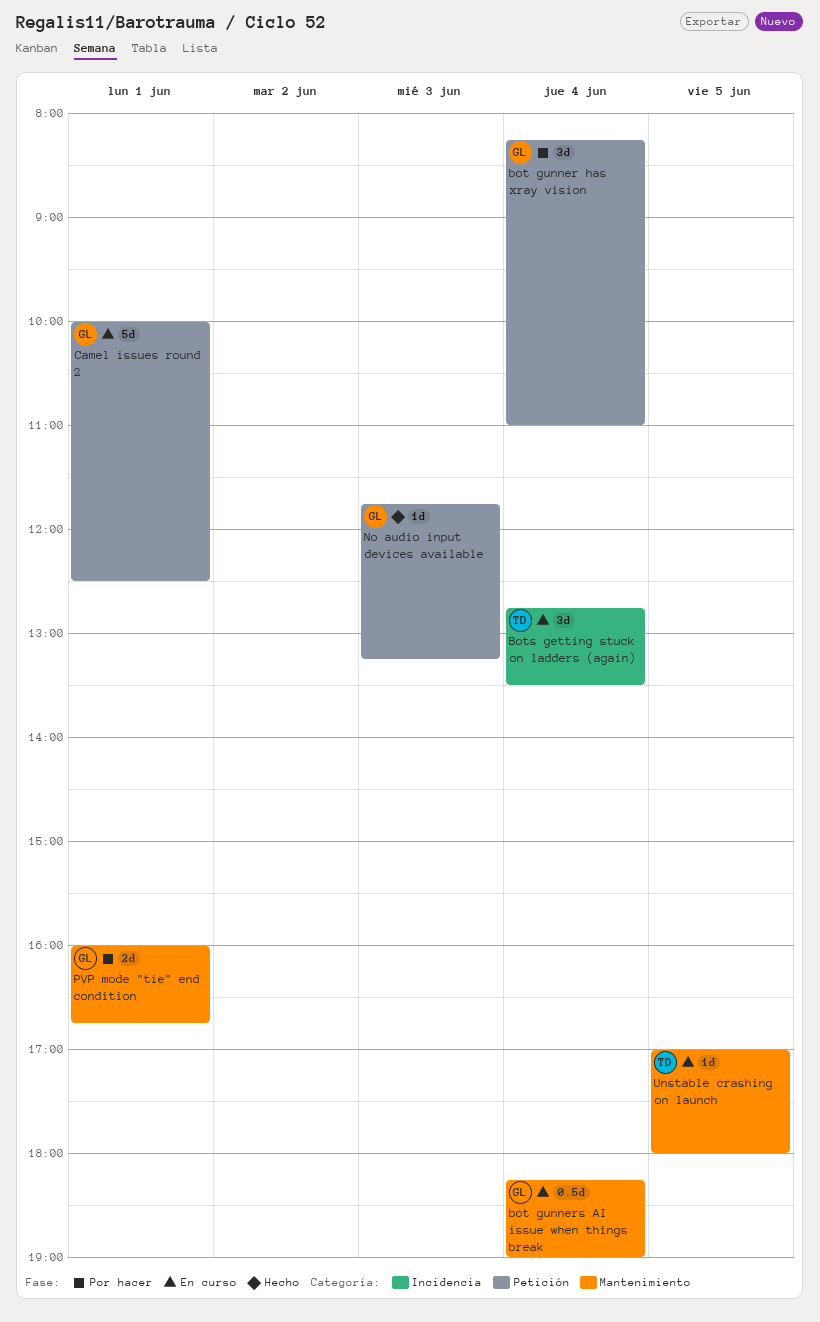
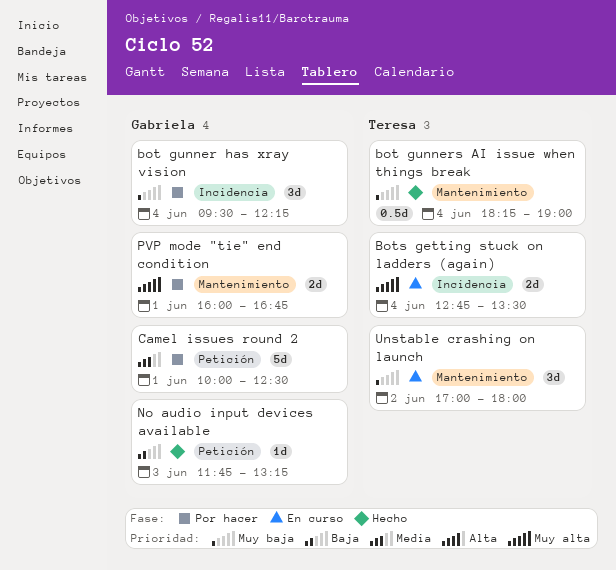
bot gunner has xray vision, label: Petición -> Incidencia
bot gunner has xray vision, begins: 08:15 -> 09:30
bot gunner has xray vision, ends: 11:00 -> 12:15
bot gunners AI issue when things break, status: En curso -> Hecho
bot gunners AI issue when things break, owner: Gabriela -> Teresa
Bots getting stuck on ladders (again), estimate: 3d -> 2d
Camel issues round 2, status: En curso -> Por hacer
Unstable crashing on launch, estimate: 1d -> 3d
Unstable crashing on launch, day: Jun 5 -> Jun 2

